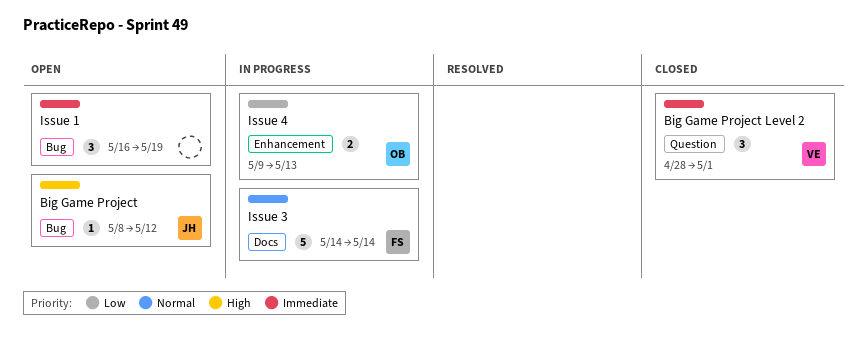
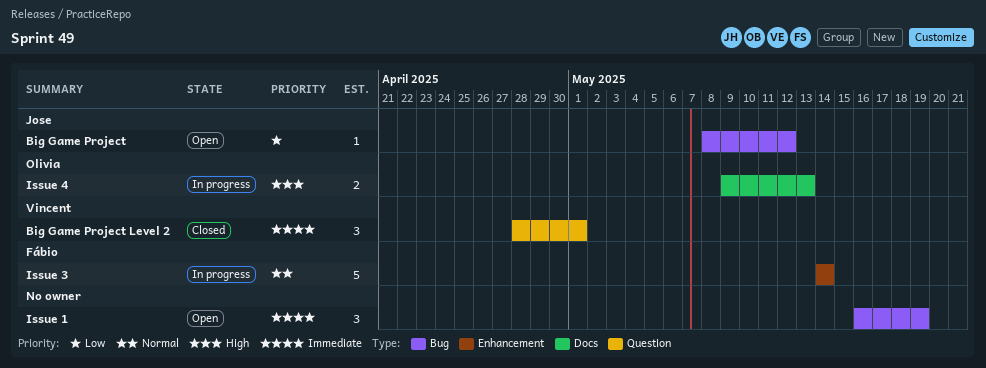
Big Game Project, priority: High -> Low
Issue 3, label: Docs -> Enhancement
Issue 4, priority: Low -> High
Issue 4, label: Enhancement -> Docs

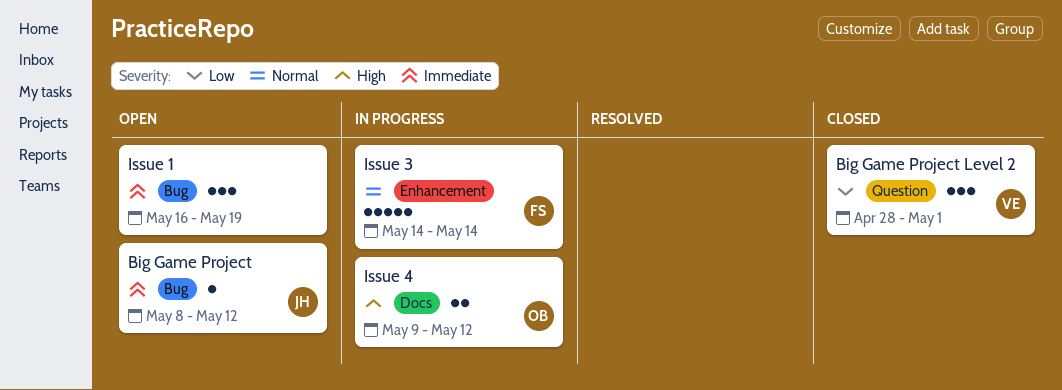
Big Game Project, priority: Low -> Immediate
Big Game Project Level 2, priority: Immediate -> Low
Issue 4, due: May 13 -> May 12

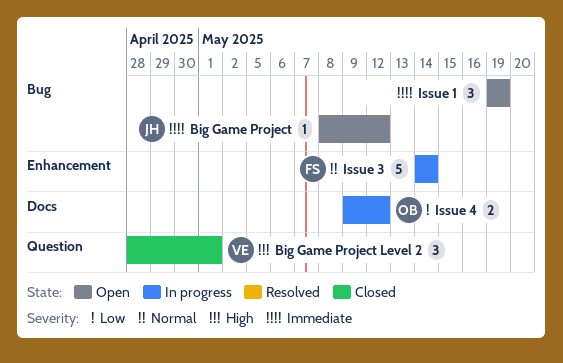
Big Game Project Level 2, priority: Low -> High
Issue 1, start: May 16 -> May 19
Issue 4, priority: High -> Low

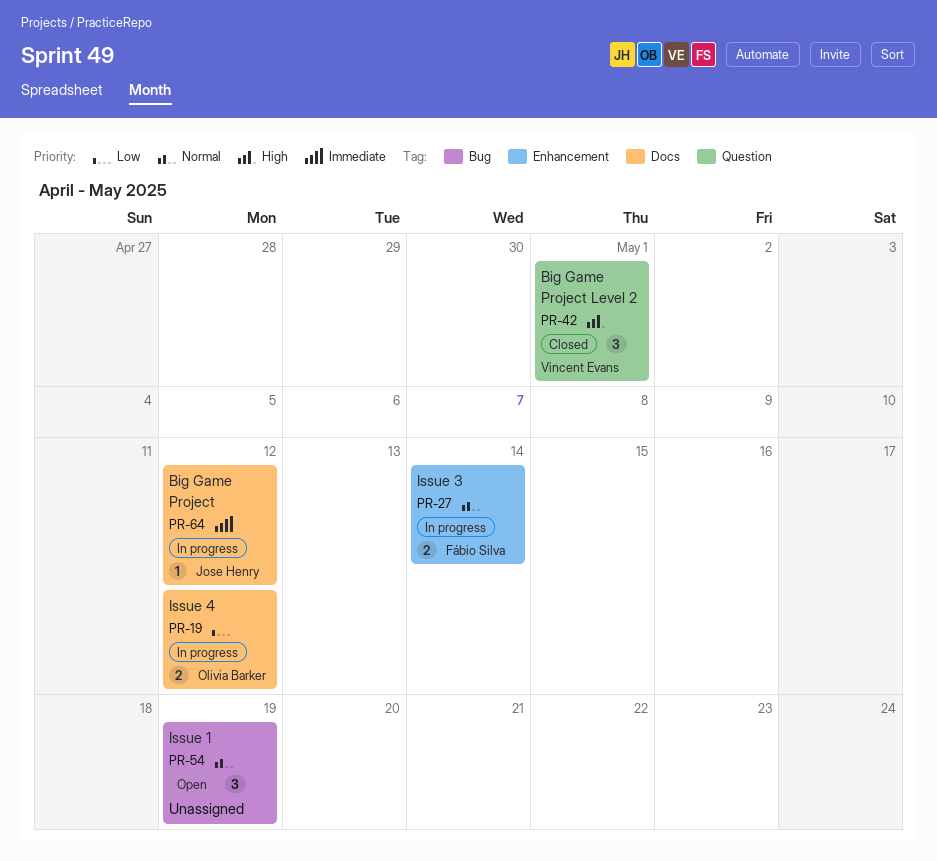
Big Game Project, status: Open -> In progress
Big Game Project, label: Bug -> Docs
Issue 1, priority: Immediate -> Normal
Issue 3, estimate: 5 -> 2

